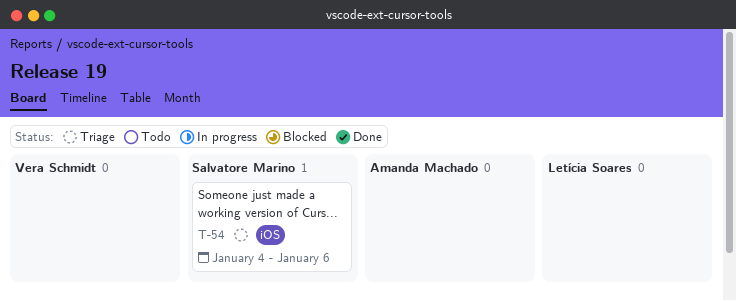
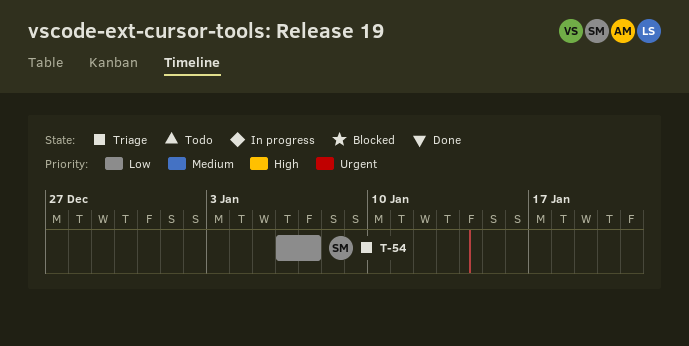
T-54, start: Jan 4 -> Jan 6
T-54, due: Jan 6 -> Jan 7

